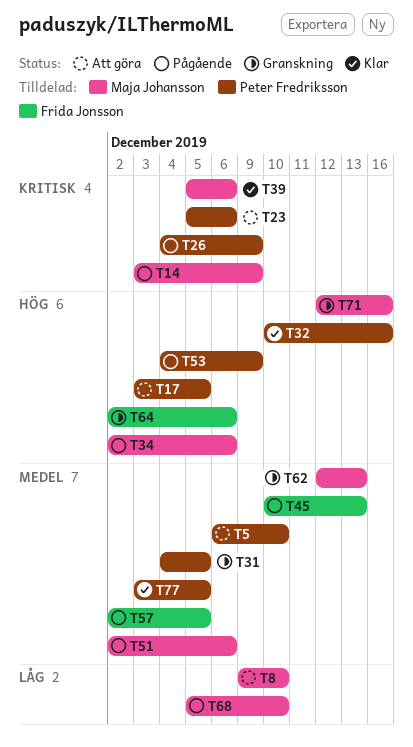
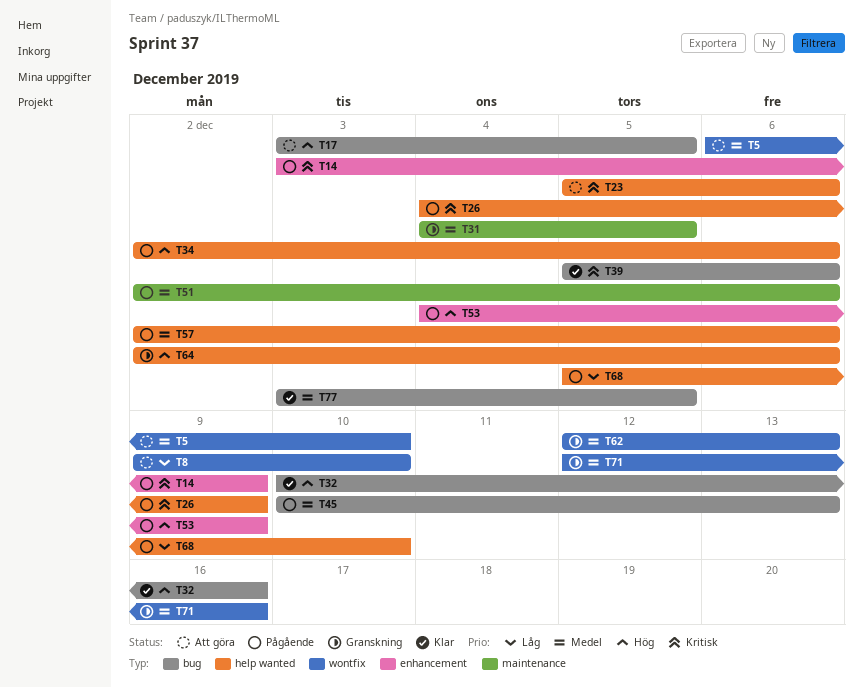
T57, due: Dec 5 -> Dec 6
T71, priority: Hög -> Medel

